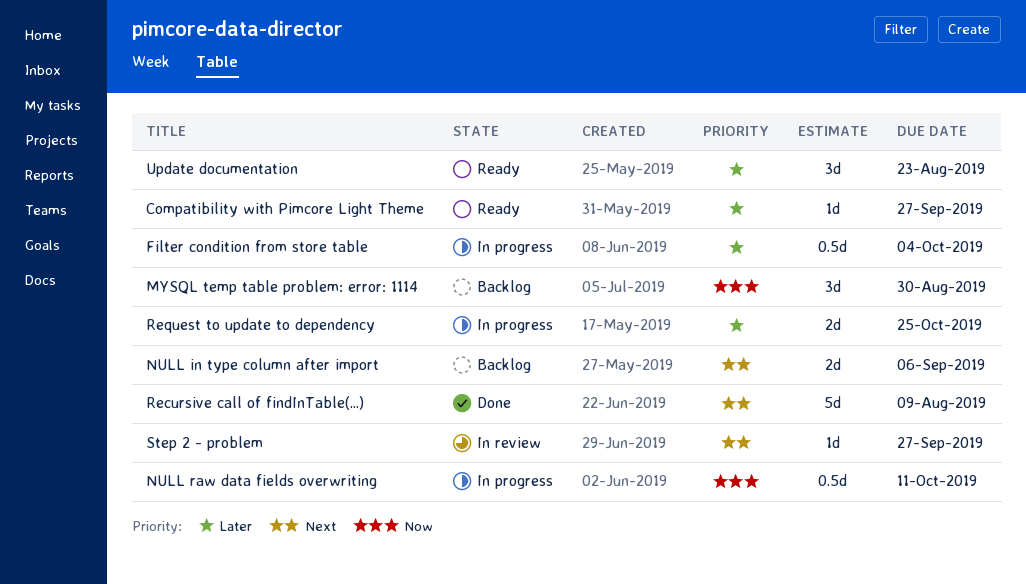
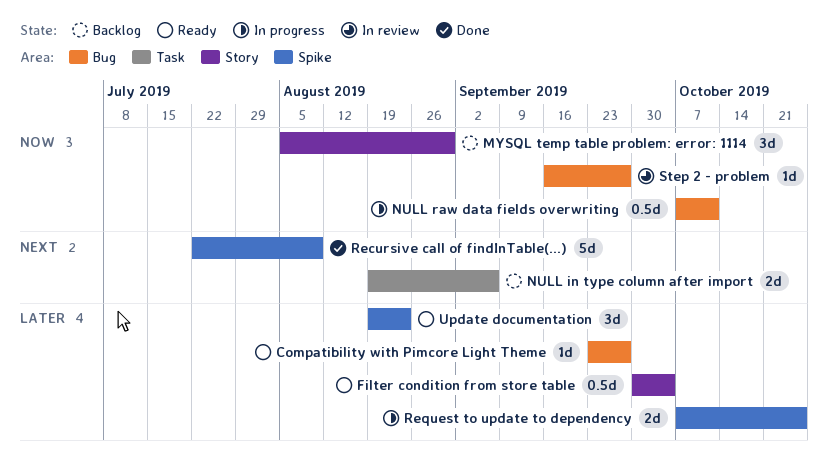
Filter condition from store table, status: In progress -> Ready
Step 2 - problem, priority: Next -> Now

